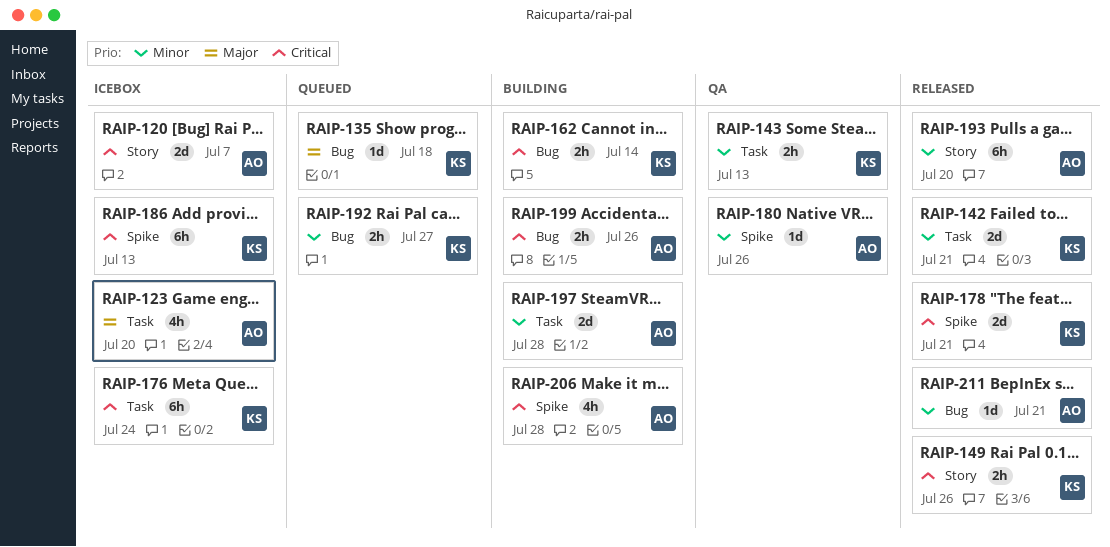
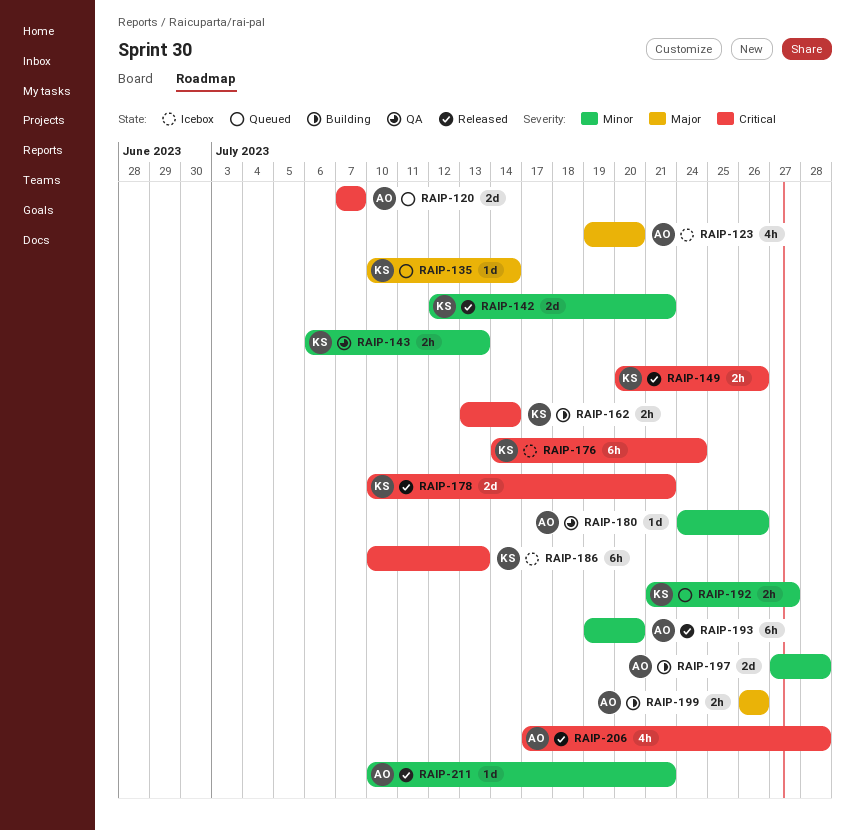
RAIP-120, status: Icebox -> Queued
RAIP-135, due: Jul 18 -> Jul 14
RAIP-199, priority: Critical -> Major
RAIP-206, status: Building -> Released

